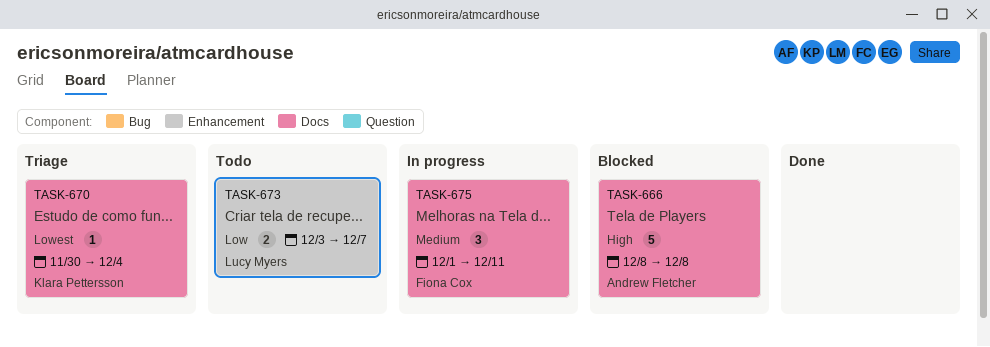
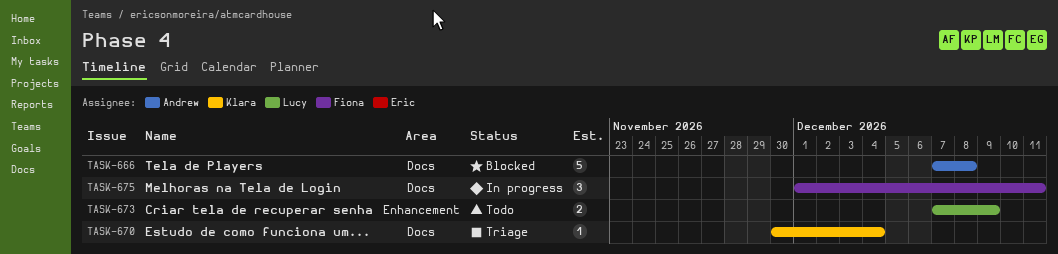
TASK-666, start: Dec 8 -> Dec 7
TASK-673, start: Dec 3 -> Dec 7
TASK-673, due: Dec 7 -> Dec 9

